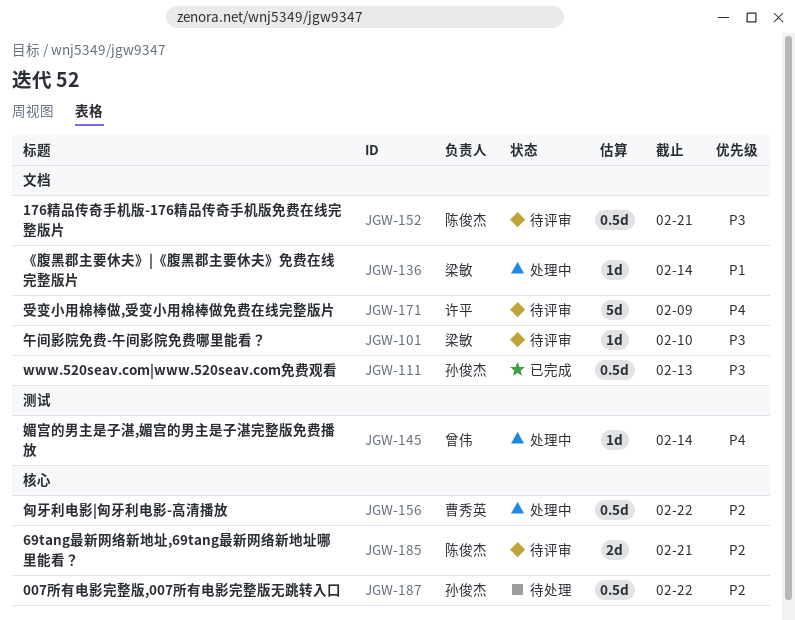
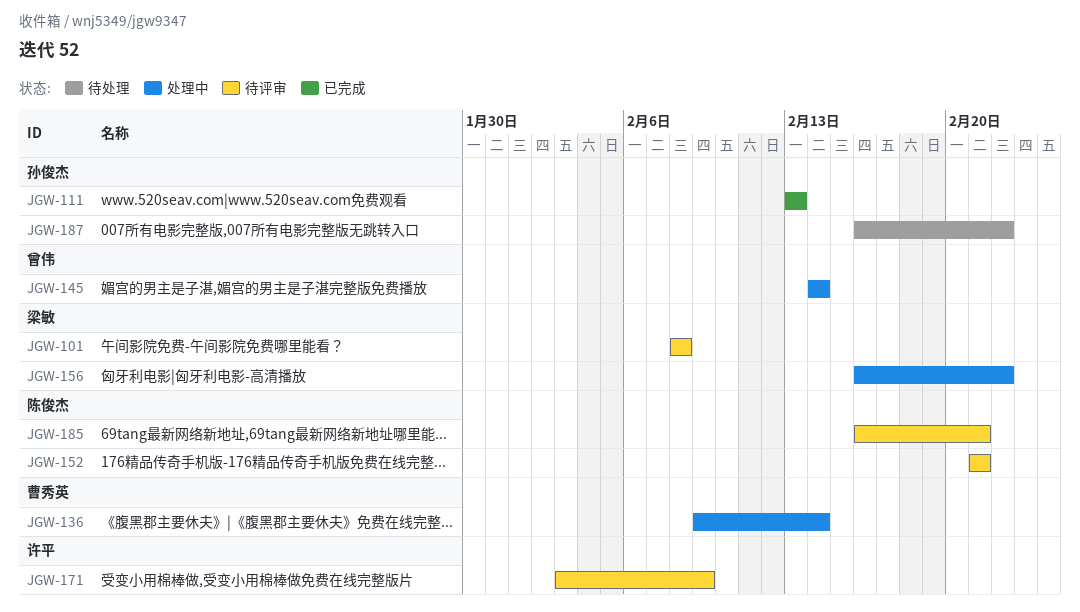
JGW-101, due: Feb 10 -> Feb 8
JGW-136, owner: 梁敏 -> 曹秀英
JGW-156, owner: 曹秀英 -> 梁敏

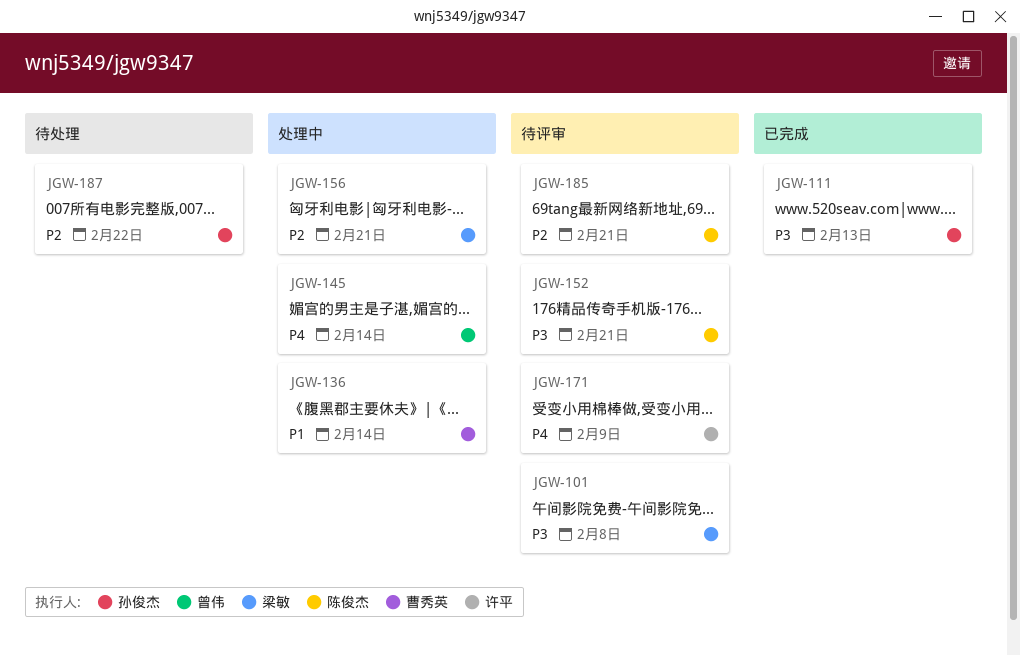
JGW-156, due: Feb 22 -> Feb 21

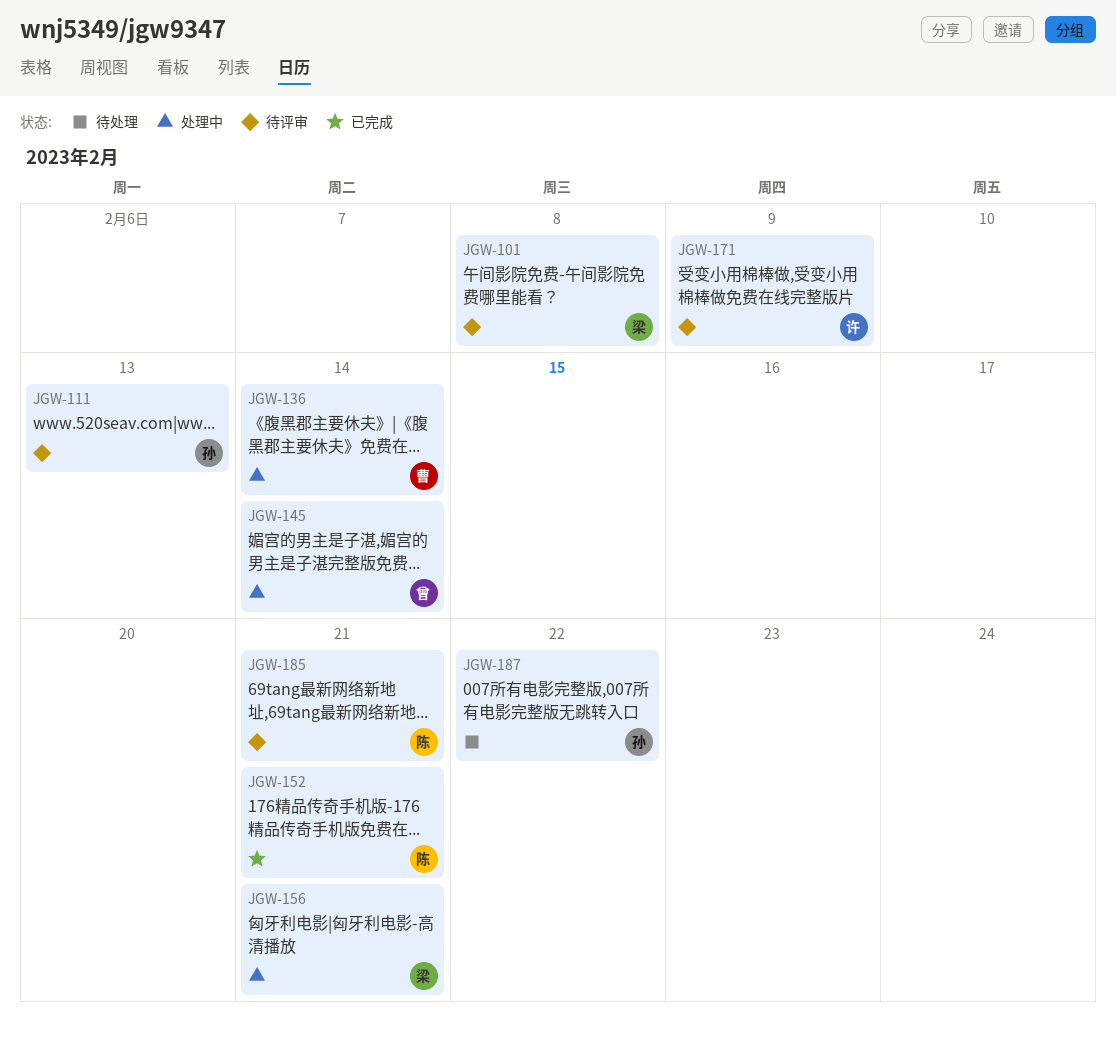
JGW-111, status: 已完成 -> 待评审
JGW-152, status: 待评审 -> 已完成

